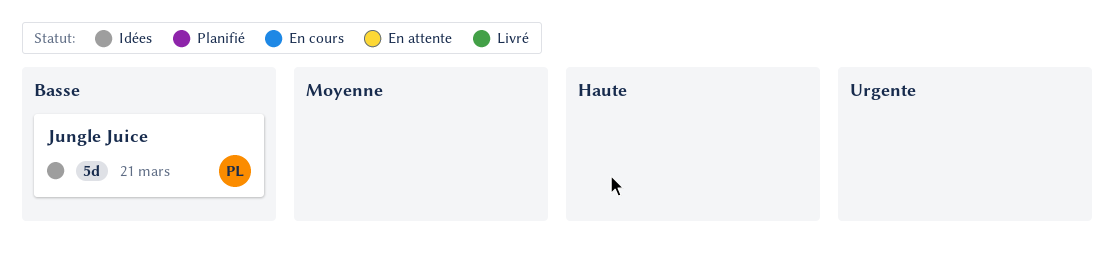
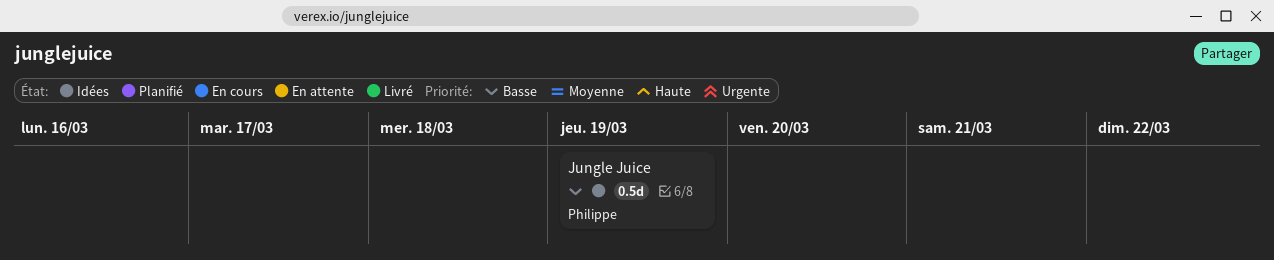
Jungle Juice, estimate: 5d -> 0.5d
Jungle Juice, due: Mar 21 -> Mar 19

